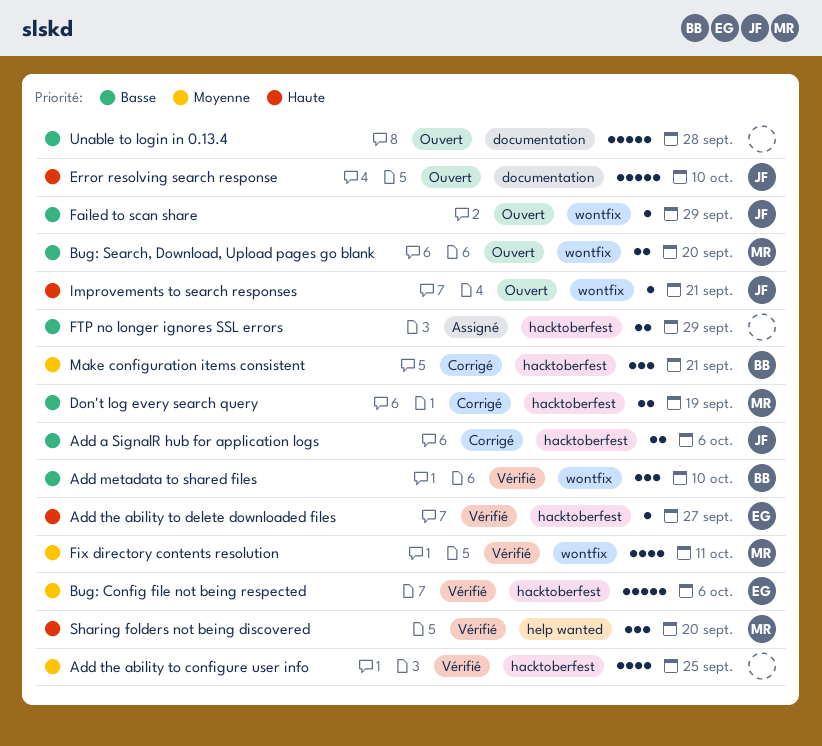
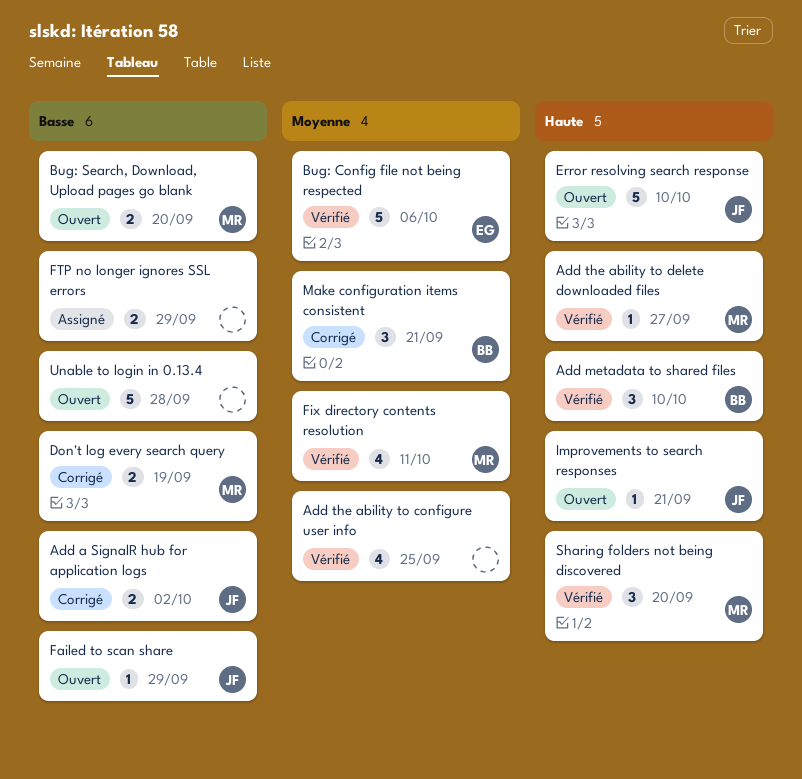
Add a SignalR hub for application logs, due: Oct 6 -> Oct 2
Add metadata to shared files, priority: Basse -> Haute
Add the ability to delete downloaded files, owner: EG -> MR

